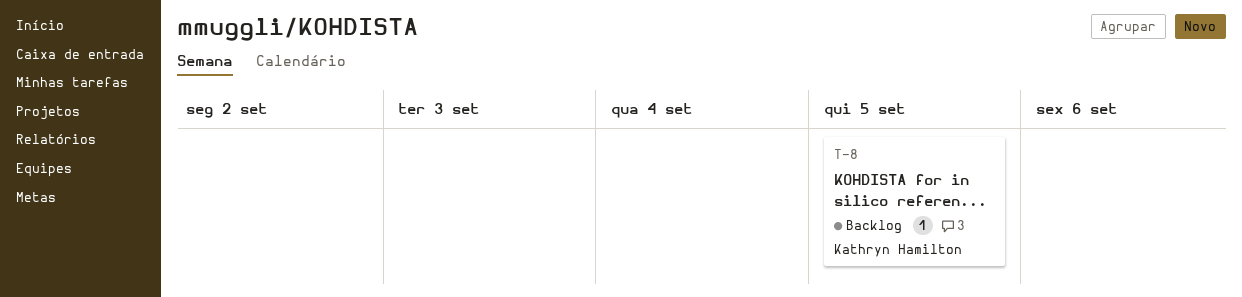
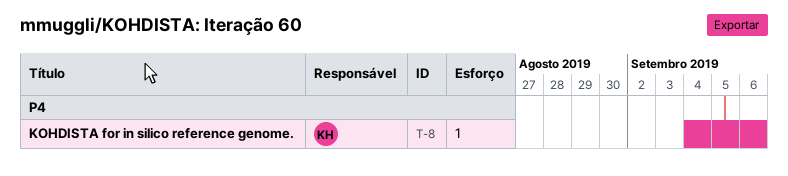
T-8, due: Sep 5 -> Sep 6

